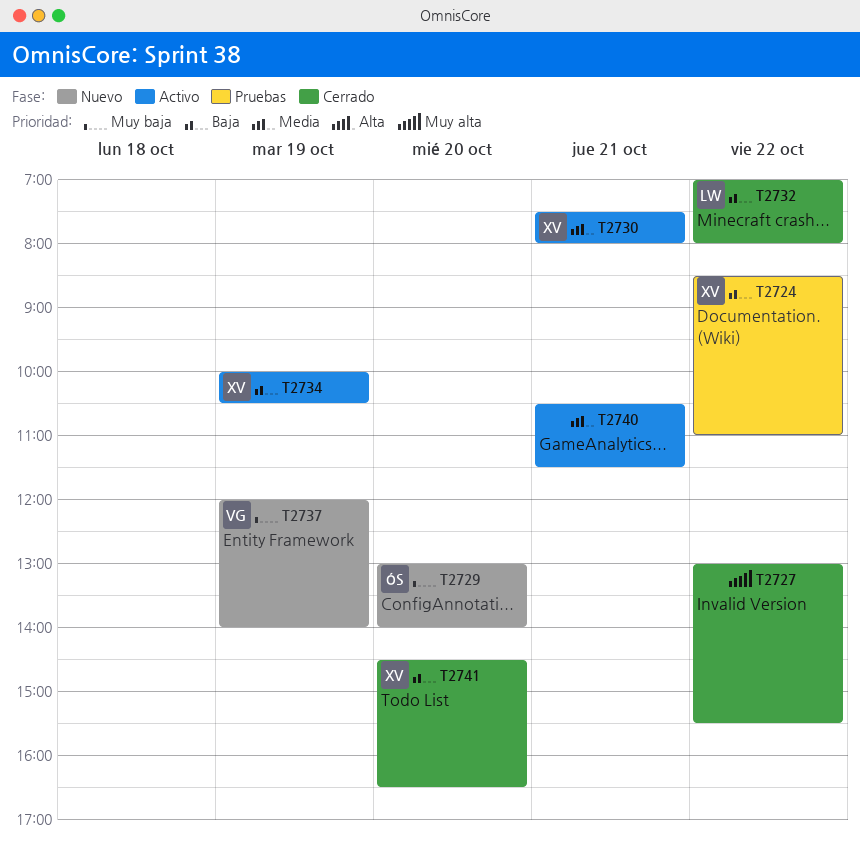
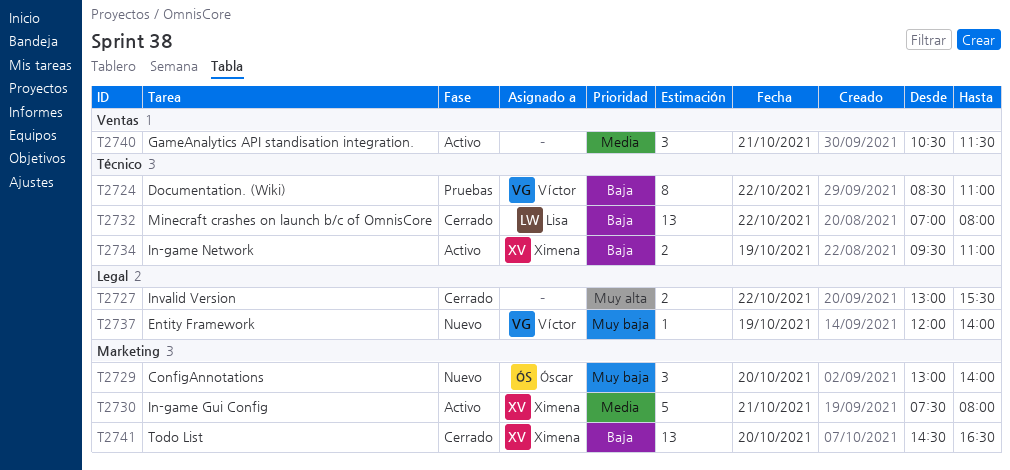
T2724, owner: Ximena -> Víctor
T2734, begins: 10:00 -> 09:30
T2734, ends: 10:30 -> 11:00

